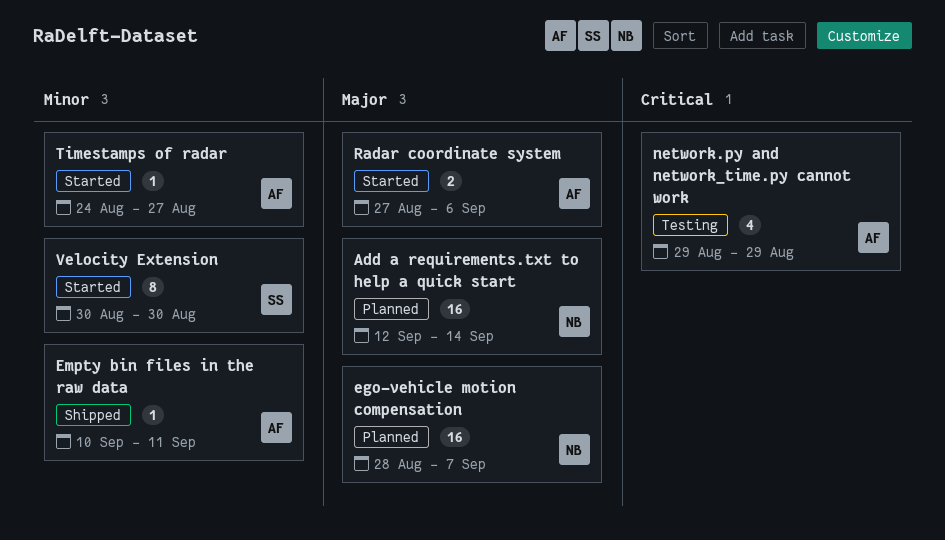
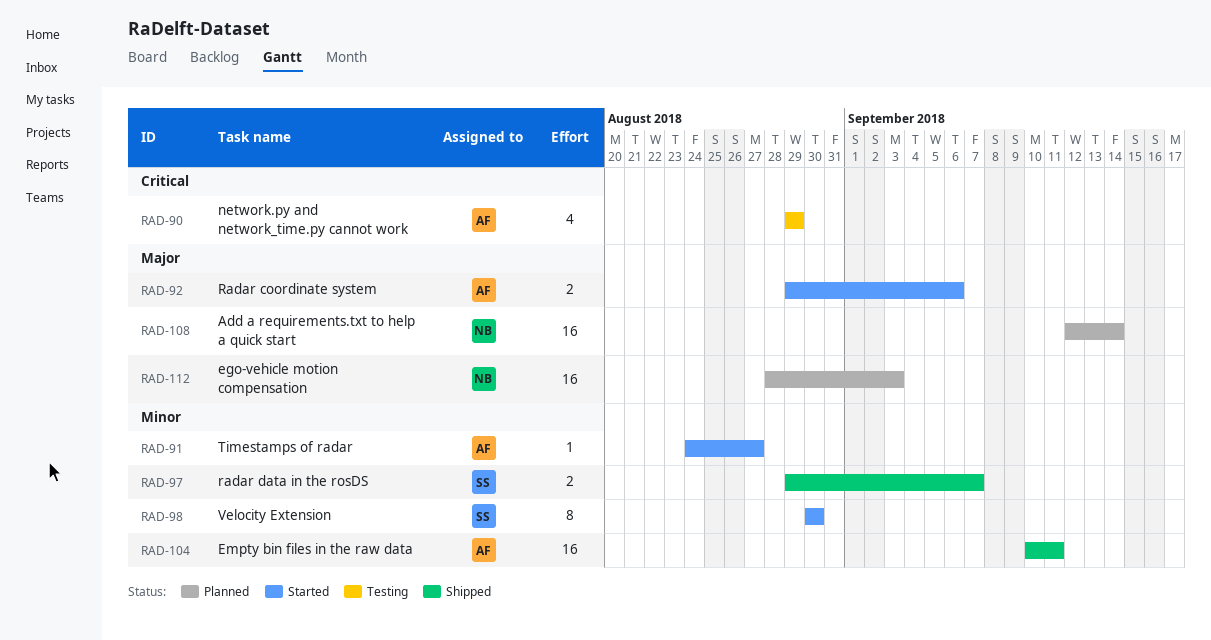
ego-vehicle motion compensation, due: Sep 7 -> Sep 3
Empty bin files in the raw data, estimate: 1 -> 16
Radar coordinate system, start: Aug 27 -> Aug 29
radar data in the rosDS: none -> present

